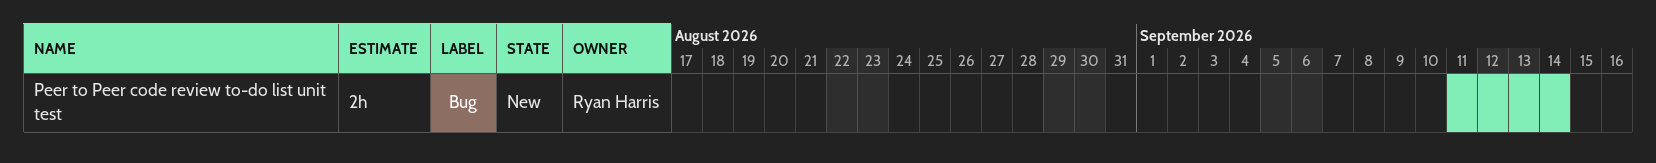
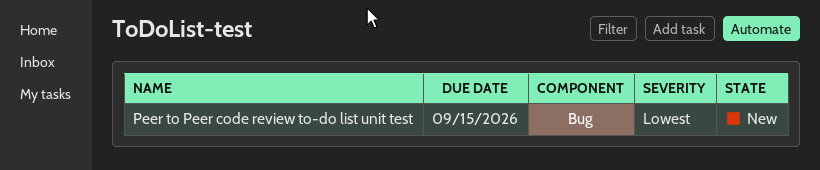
Peer to Peer code review to-do list unit test, due: Sep 14 -> Sep 15

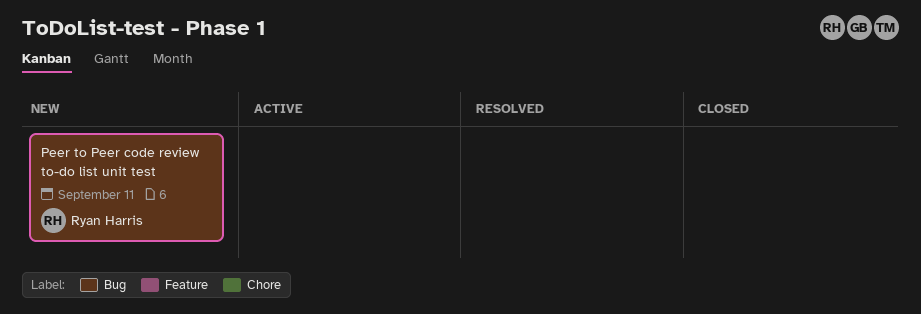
Peer to Peer code review to-do list unit test, due: Sep 15 -> Sep 11

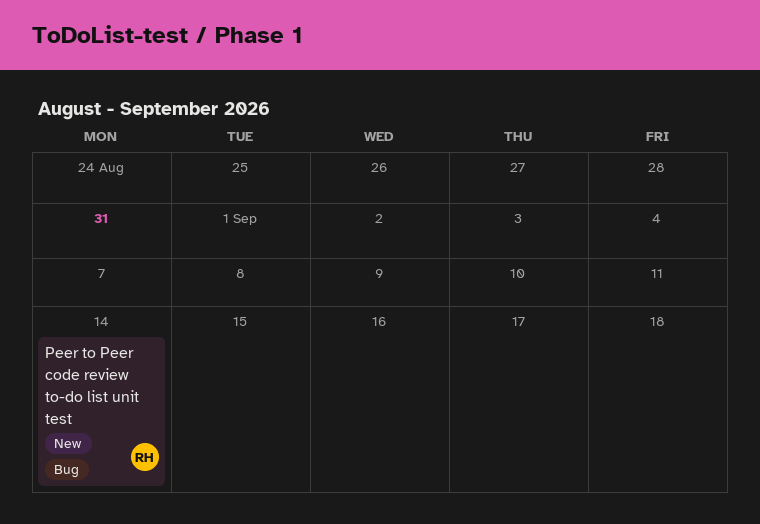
Peer to Peer code review to-do list unit test, due: Sep 11 -> Sep 14

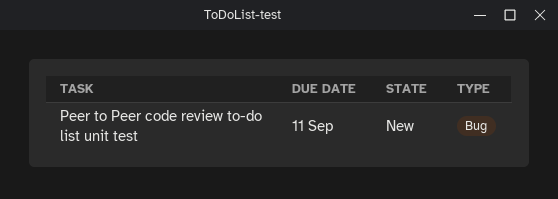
Peer to Peer code review to-do list unit test, due: Sep 14 -> Sep 11

